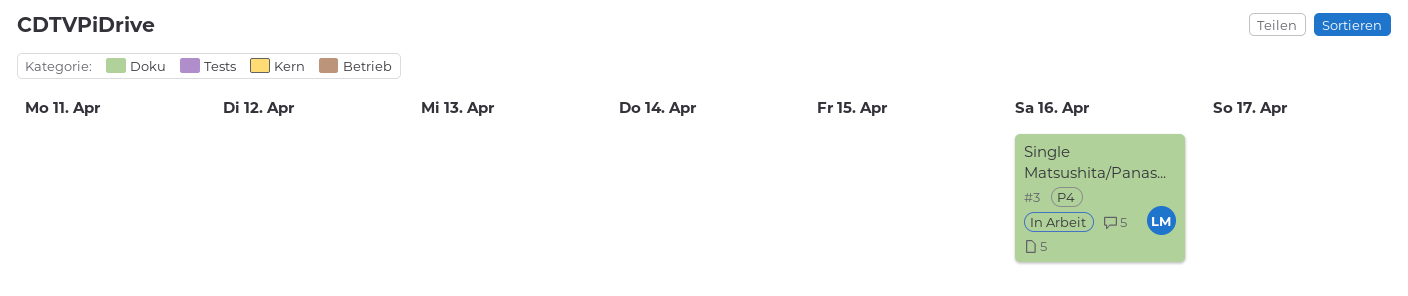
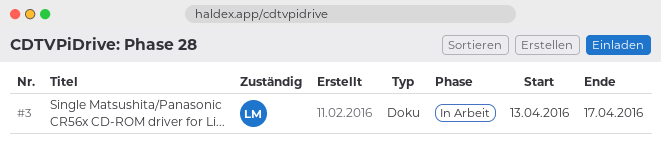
#3, due: Apr 16 -> Apr 17

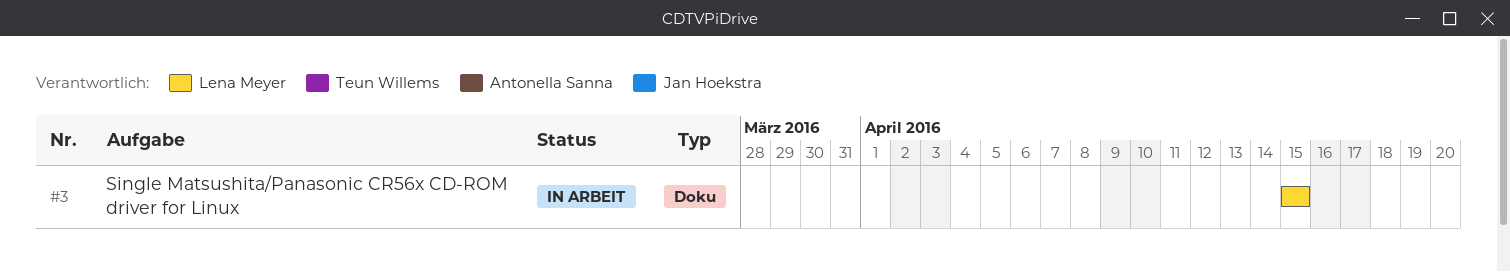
#3, start: Apr 13 -> Apr 15
#3, due: Apr 17 -> Apr 15

